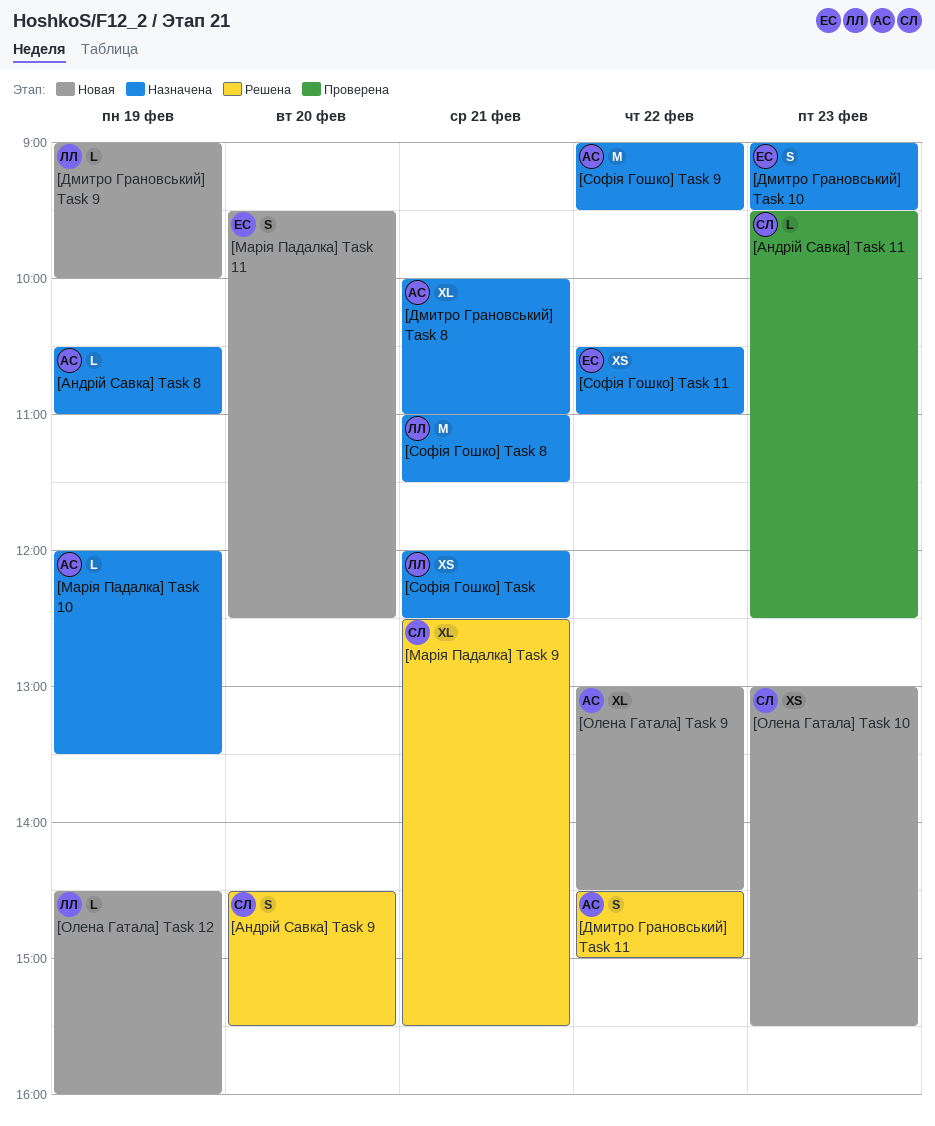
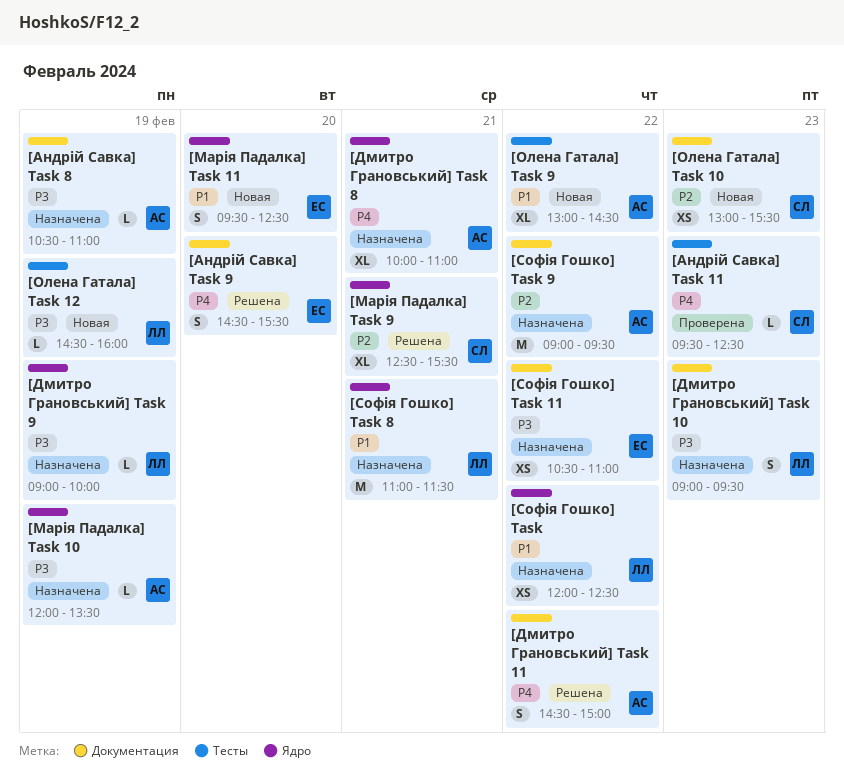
[Андрій Савка] Task 9, owner: СЛ -> ЕС
[Дмитро Грановський] Task 10, owner: ЕС -> ЛЛ
[Дмитро Грановський] Task 9, status: Новая -> Назначена
[Софія Гошко] Task, day: Feb 21 -> Feb 22

